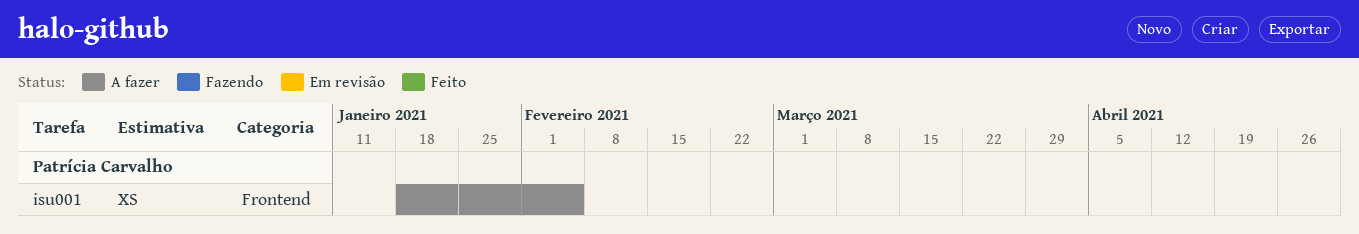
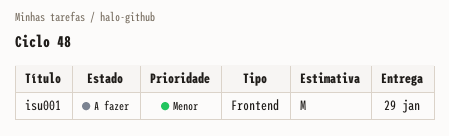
isu001, estimate: XS -> M
isu001, due: Feb 5 -> Jan 29

